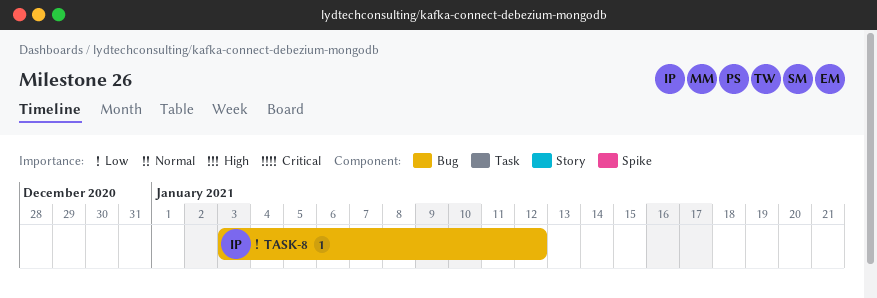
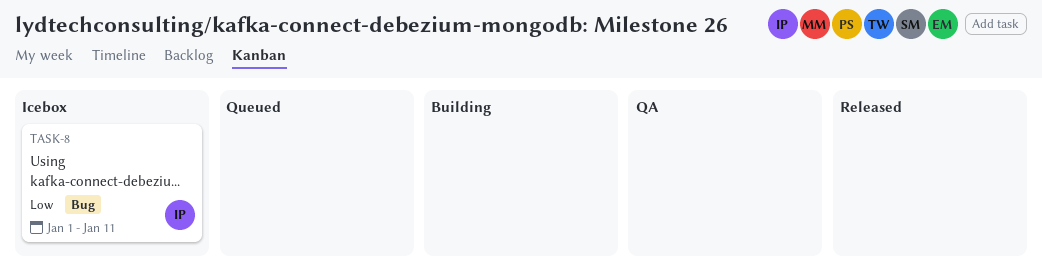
TASK-8, start: Jan 3 -> Jan 1
TASK-8, due: Jan 12 -> Jan 11

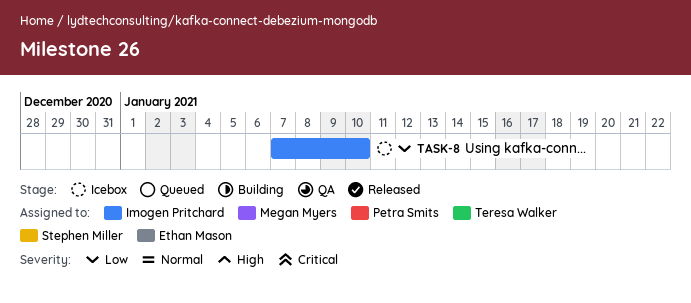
TASK-8, start: Jan 1 -> Jan 7
TASK-8, due: Jan 11 -> Jan 10

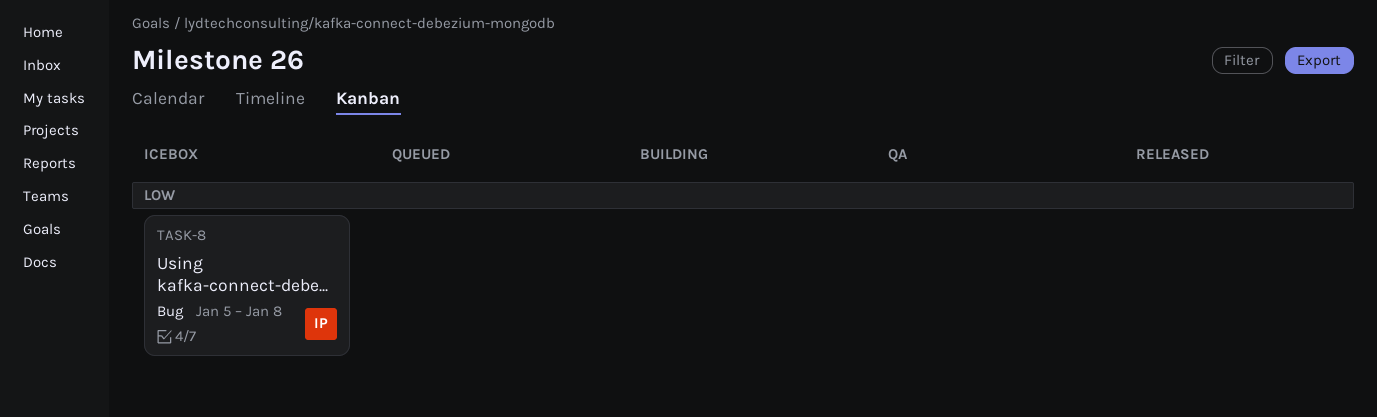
TASK-8, start: Jan 7 -> Jan 5
TASK-8, due: Jan 10 -> Jan 8

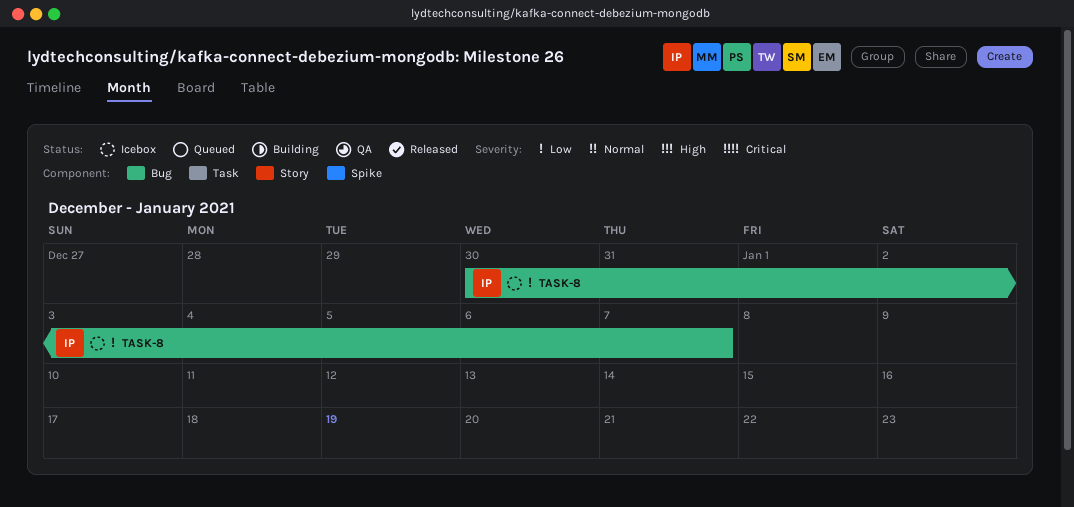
TASK-8, start: Jan 5 -> Dec 30
TASK-8, due: Jan 8 -> Jan 7

